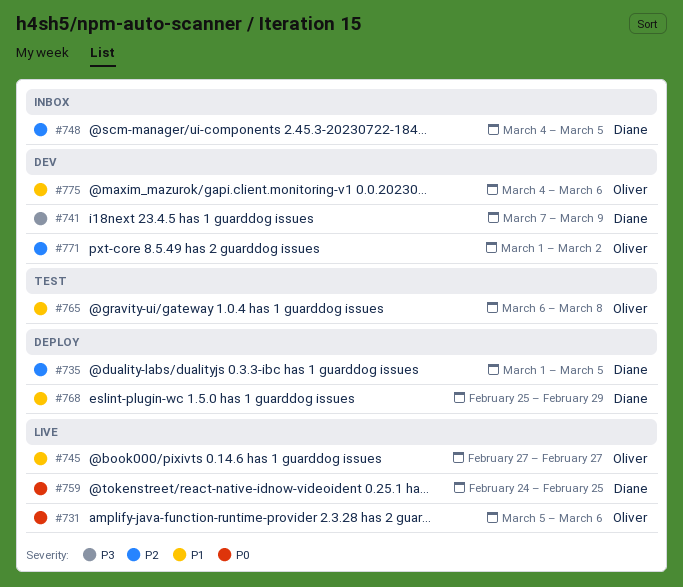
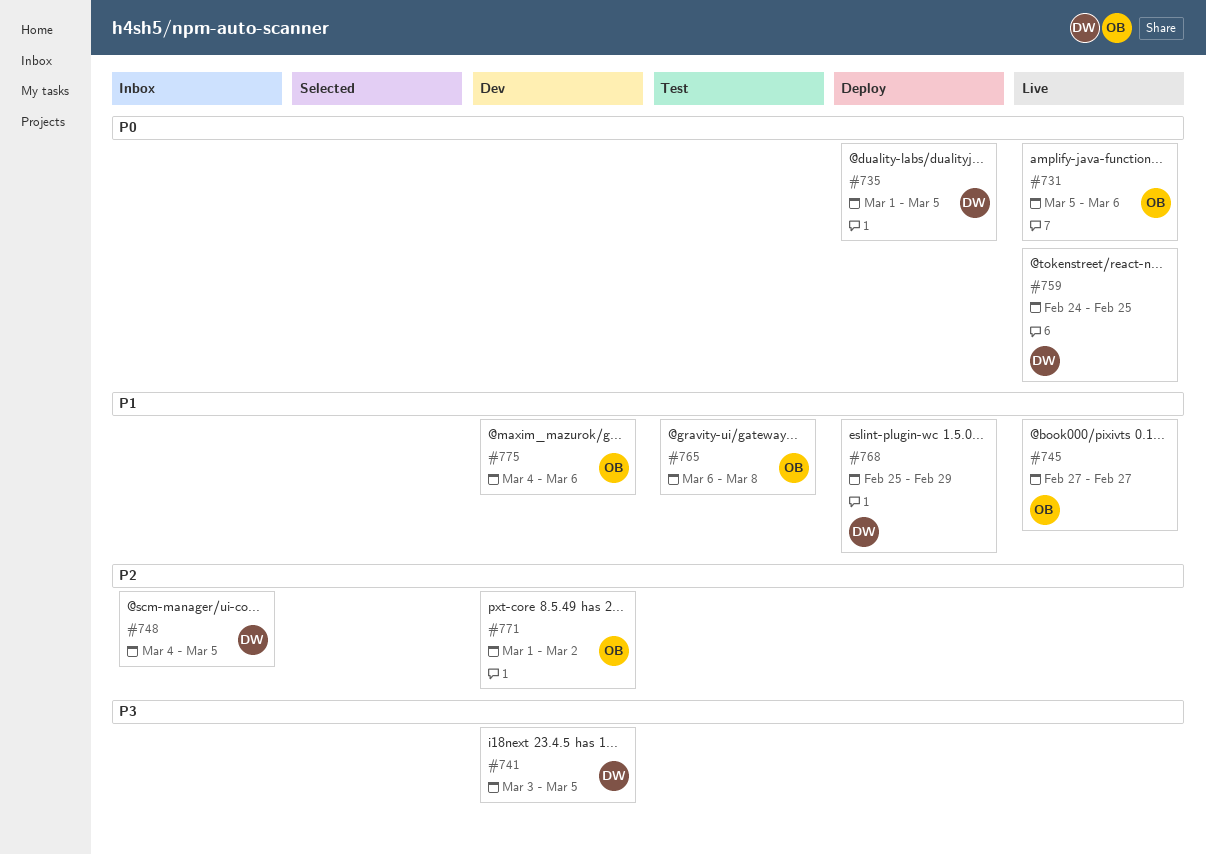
#735, priority: P2 -> P0
#741, start: Mar 7 -> Mar 3
#741, due: Mar 9 -> Mar 5

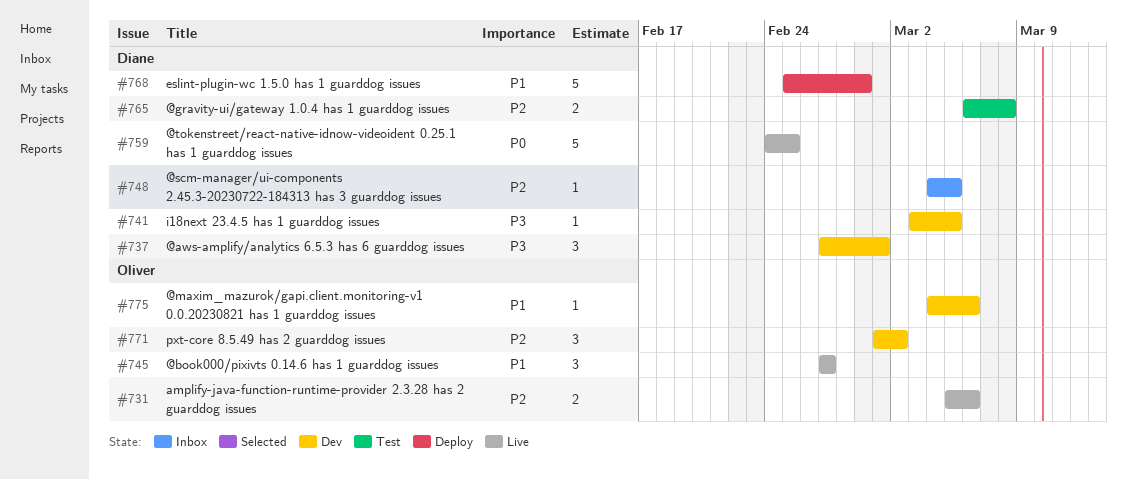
#731, priority: P0 -> P2
#735: present -> none
#737: none -> present
#765, owner: Oliver -> Diane
#765, priority: P1 -> P2

